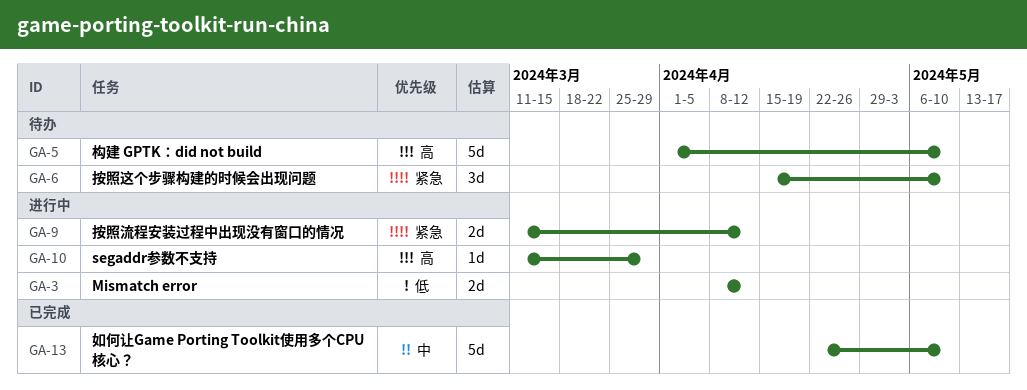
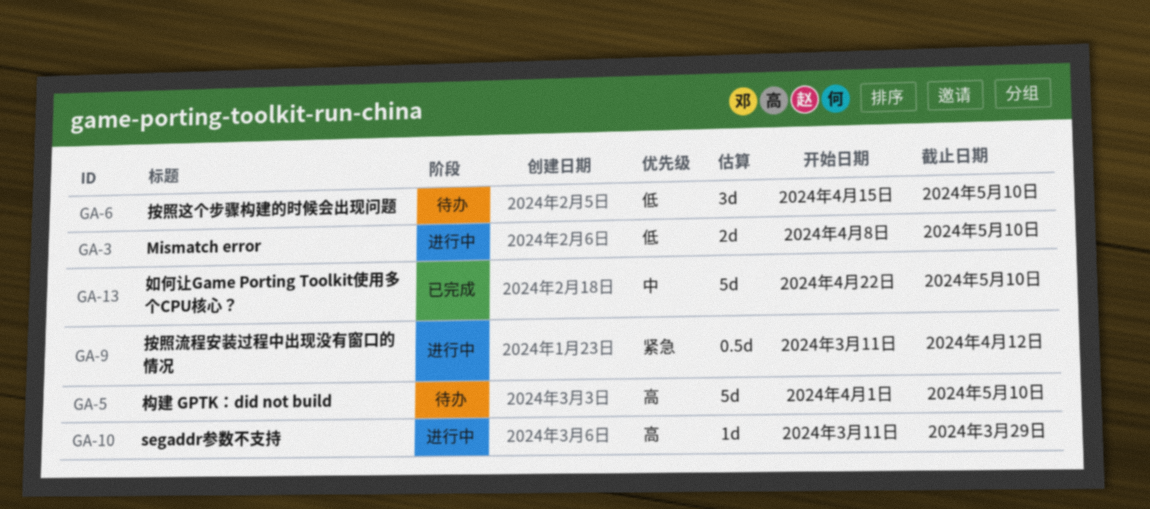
GA-3, due: Apr 12 -> May 10
GA-6, priority: 紧急 -> 低
GA-9, estimate: 2d -> 0.5d

